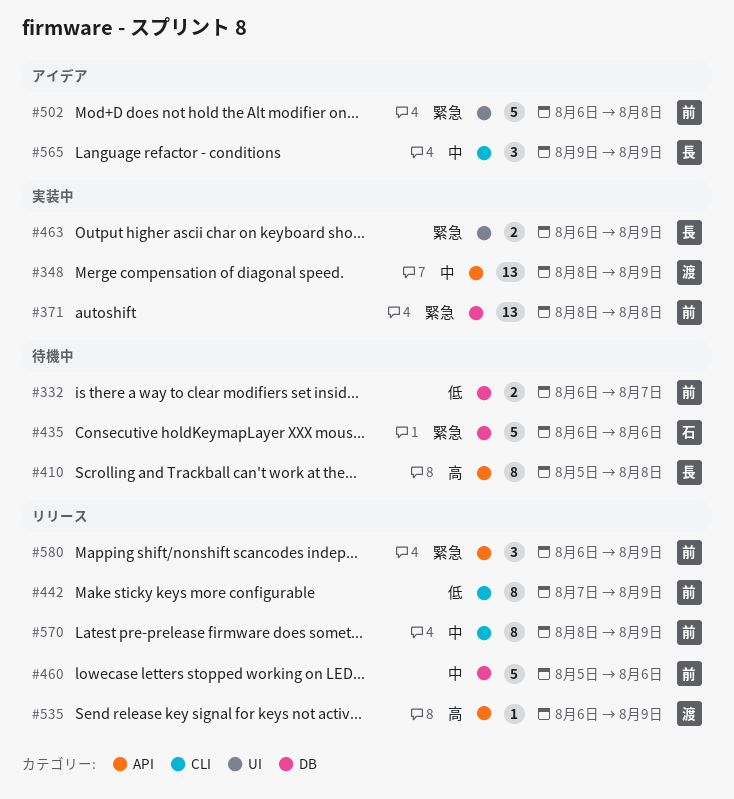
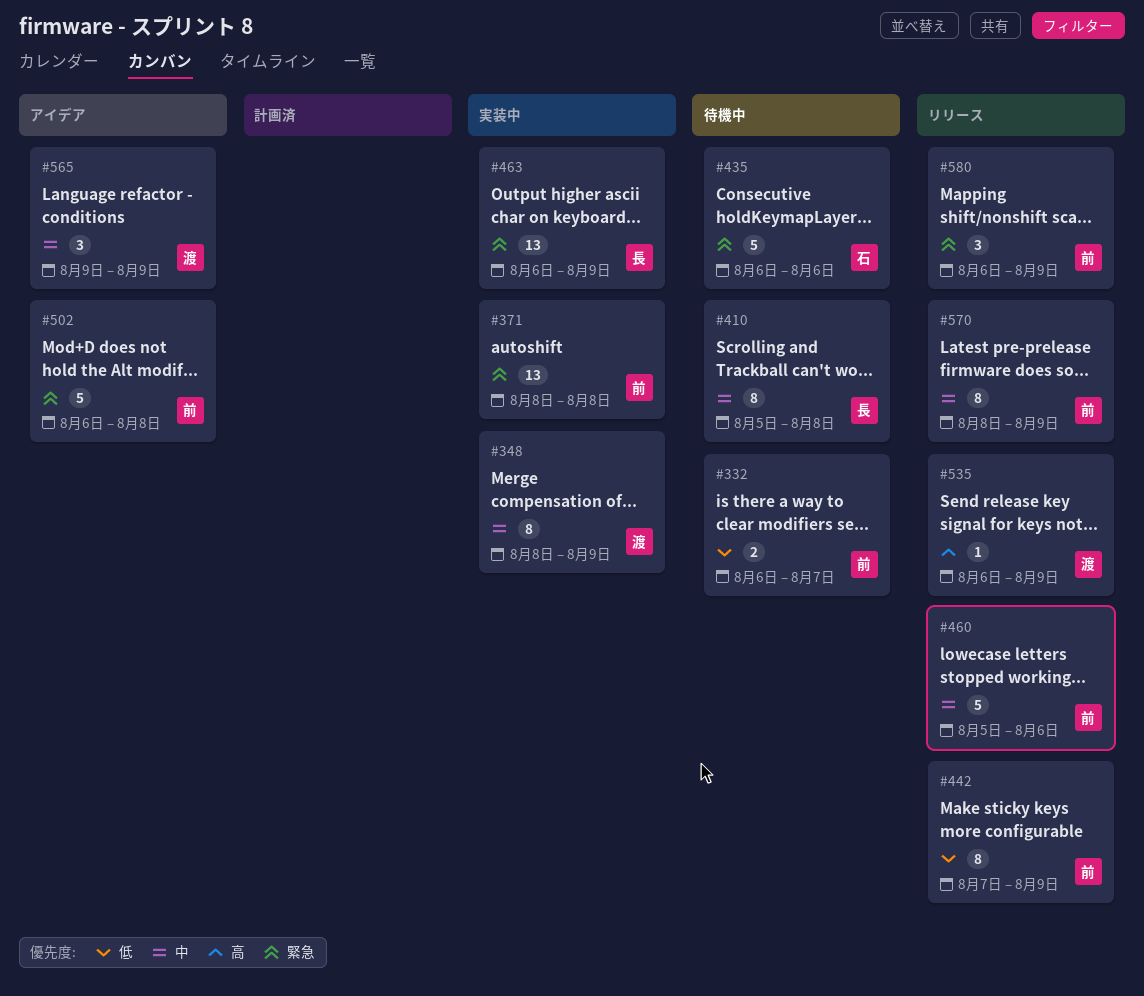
#348, estimate: 13 -> 8
#410, priority: 高 -> 中
#463, estimate: 2 -> 13
#565, owner: 長 -> 渡

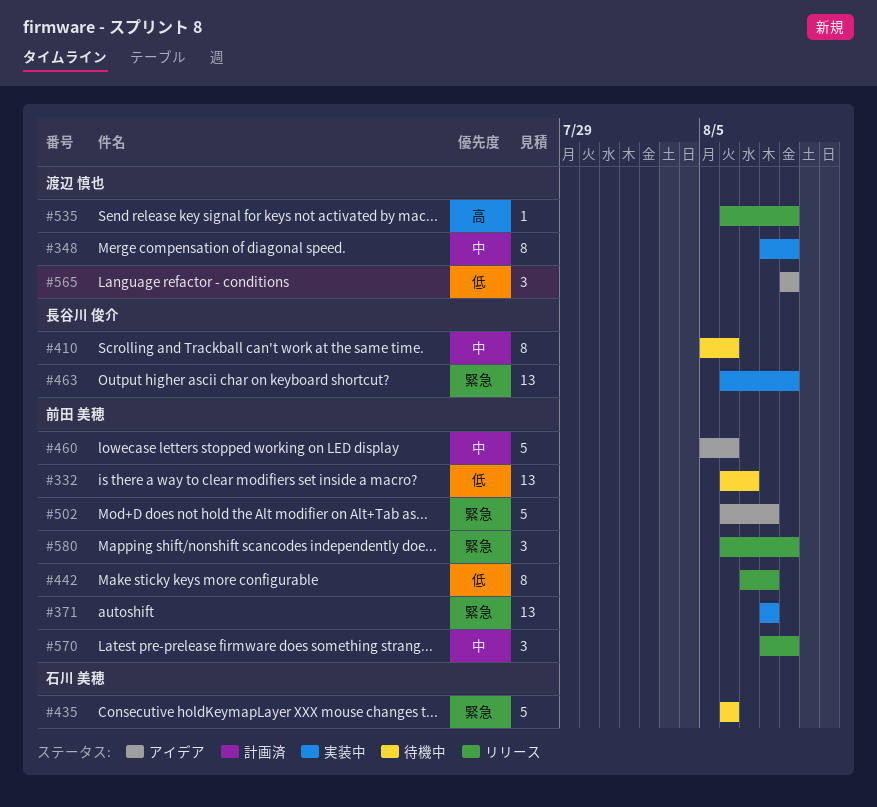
#332, estimate: 2 -> 13
#410, due: Aug 8 -> Aug 6
#442, due: Aug 9 -> Aug 8
#460, status: リリース -> アイデア
#565, priority: 中 -> 低
#570, estimate: 8 -> 3

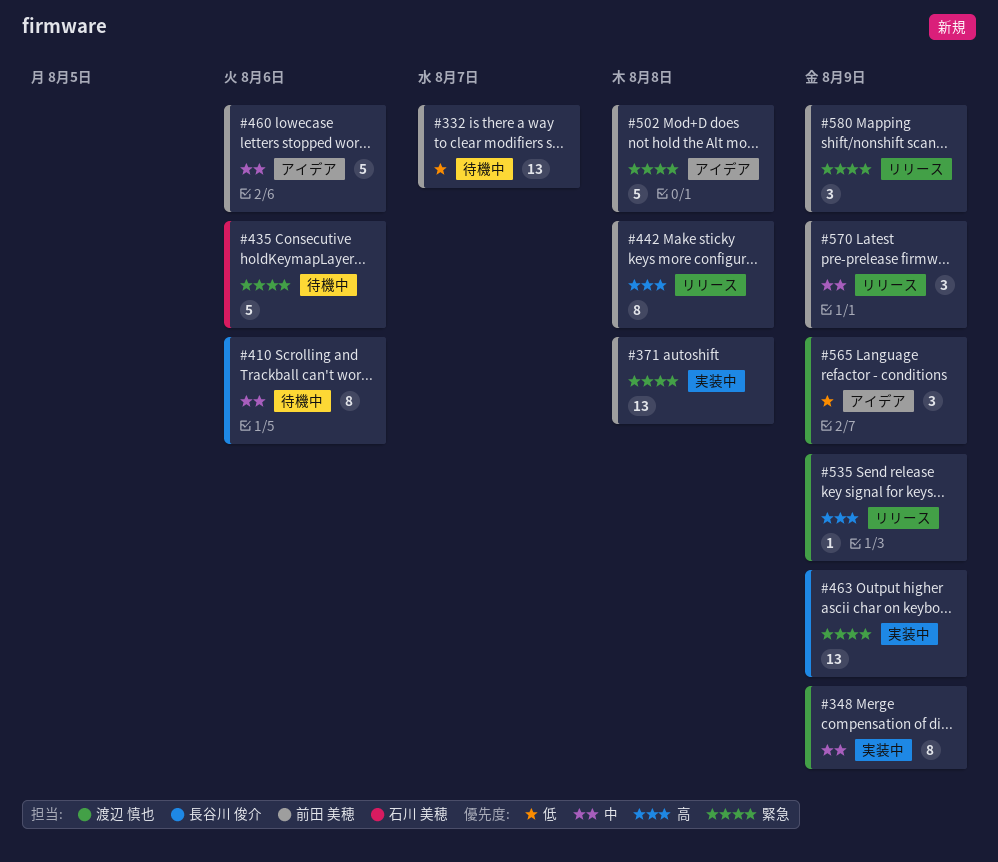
#442, priority: 低 -> 高

